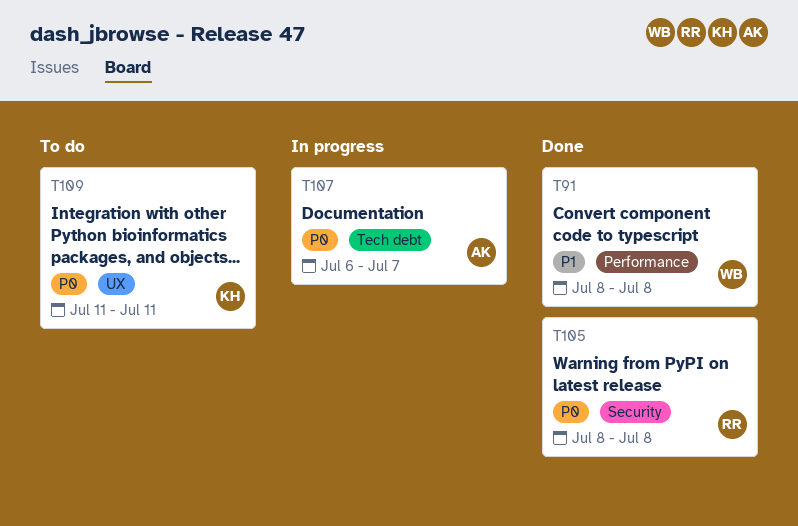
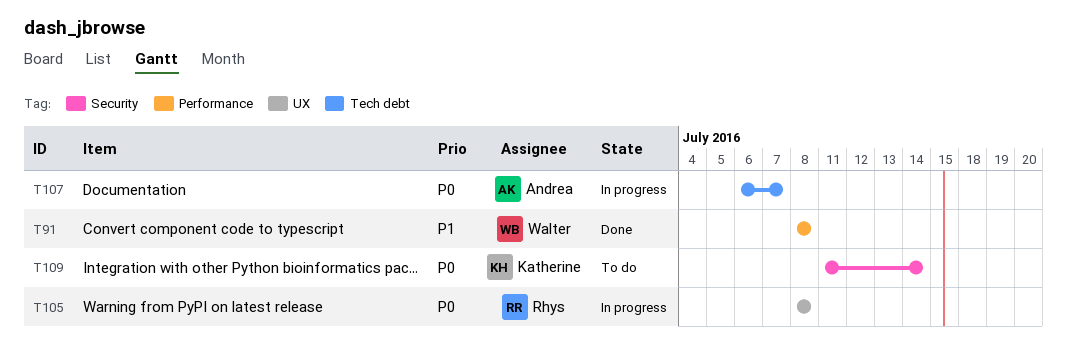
T105, status: Done -> In progress
T105, label: Security -> UX
T109, label: UX -> Security
T109, due: Jul 11 -> Jul 14

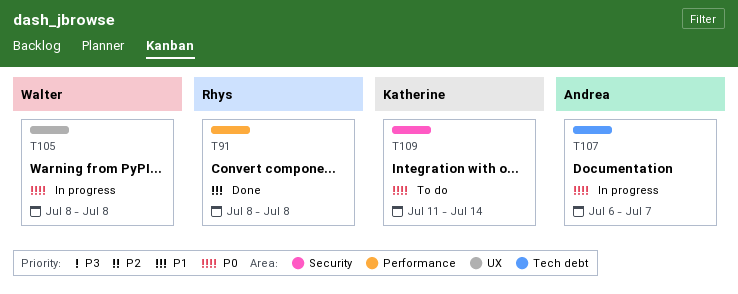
T91, owner: Walter -> Rhys
T105, owner: Rhys -> Walter

